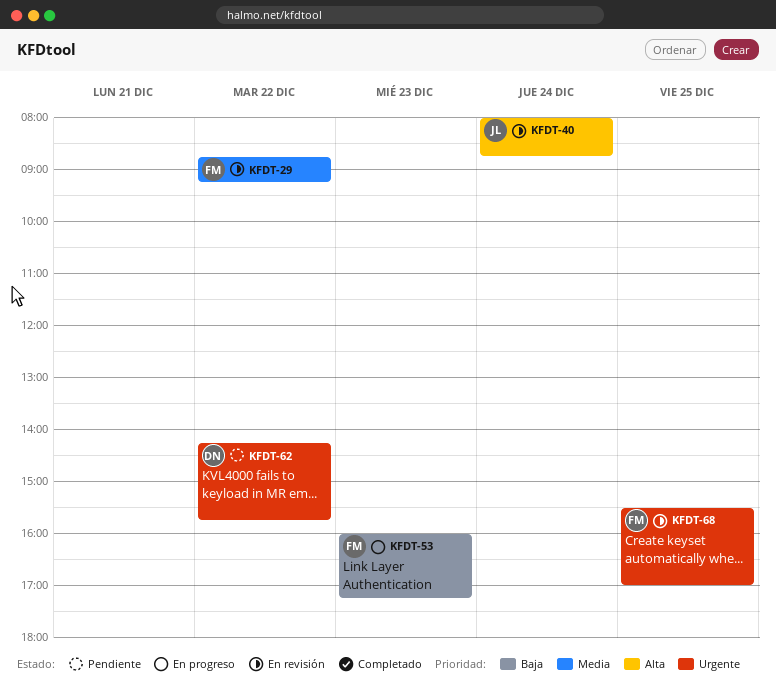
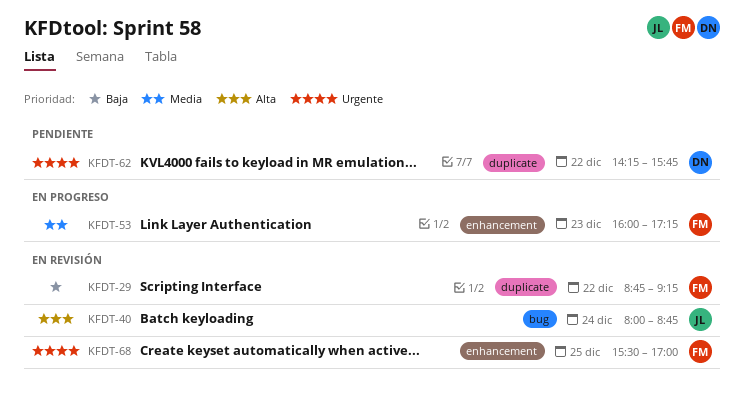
KFDT-29, priority: Media -> Baja
KFDT-53, priority: Baja -> Media

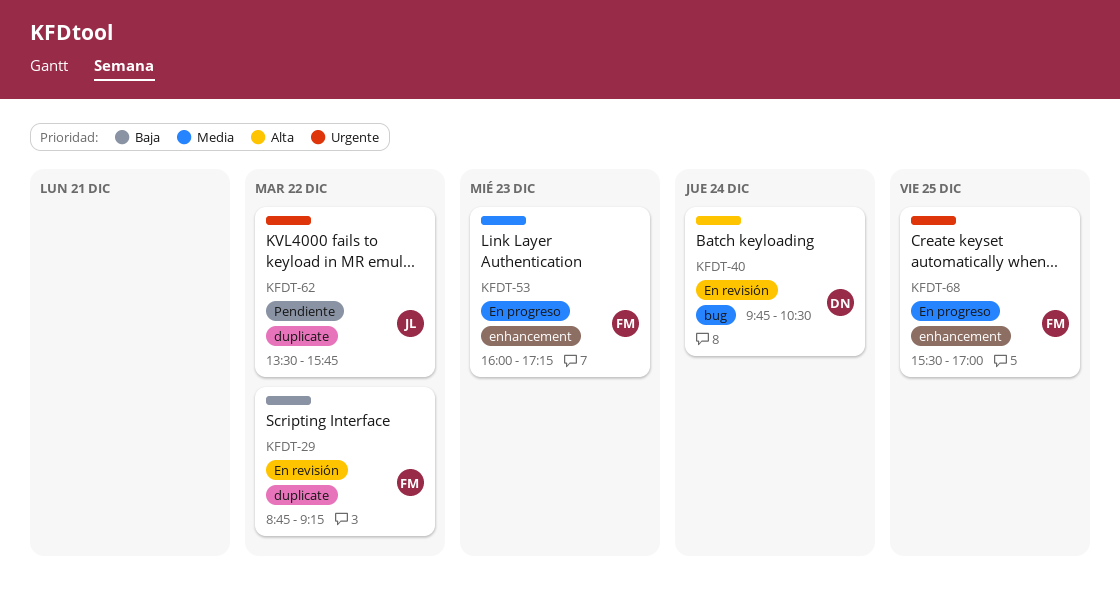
KFDT-40, owner: JL -> DN
KFDT-40, begins: 08:00 -> 09:45
KFDT-40, ends: 08:45 -> 10:30
KFDT-62, owner: DN -> JL
KFDT-62, begins: 14:15 -> 13:30
KFDT-68, status: En revisión -> En progreso

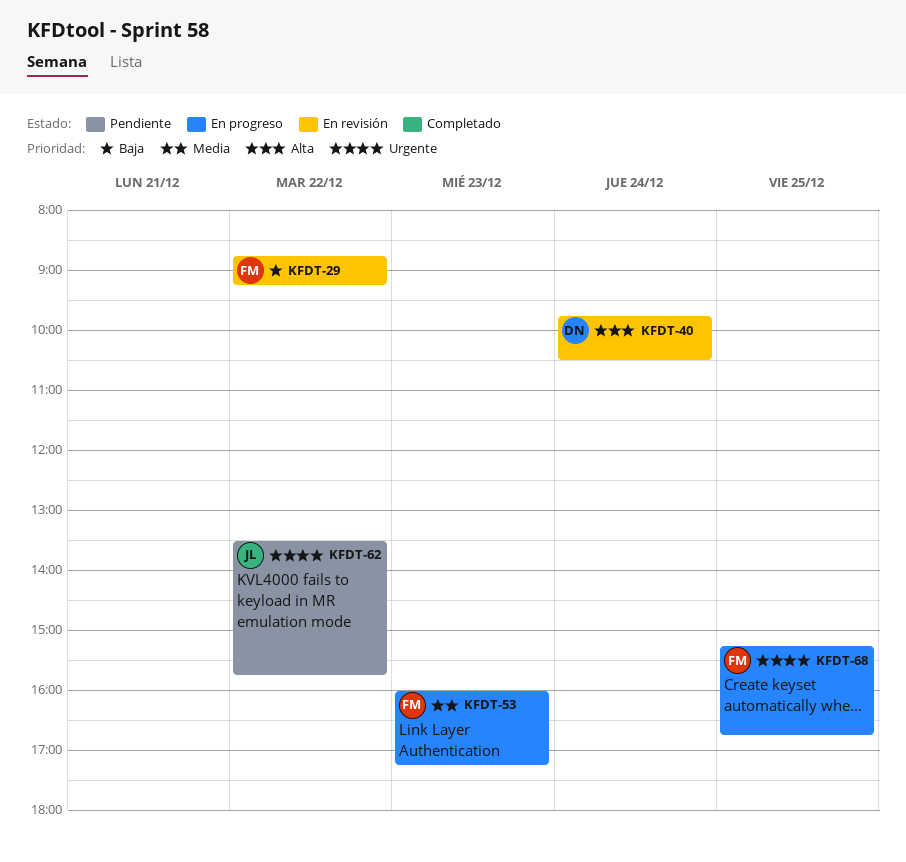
KFDT-68, begins: 15:30 -> 15:15
KFDT-68, ends: 17:00 -> 16:45

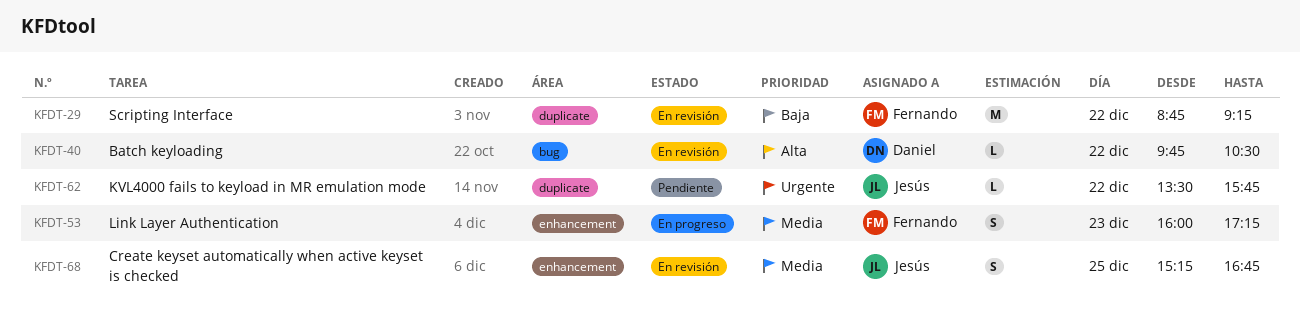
KFDT-40, day: Dec 24 -> Dec 22
KFDT-68, status: En progreso -> En revisión
KFDT-68, owner: Fernando -> Jesús
KFDT-68, priority: Urgente -> Media

